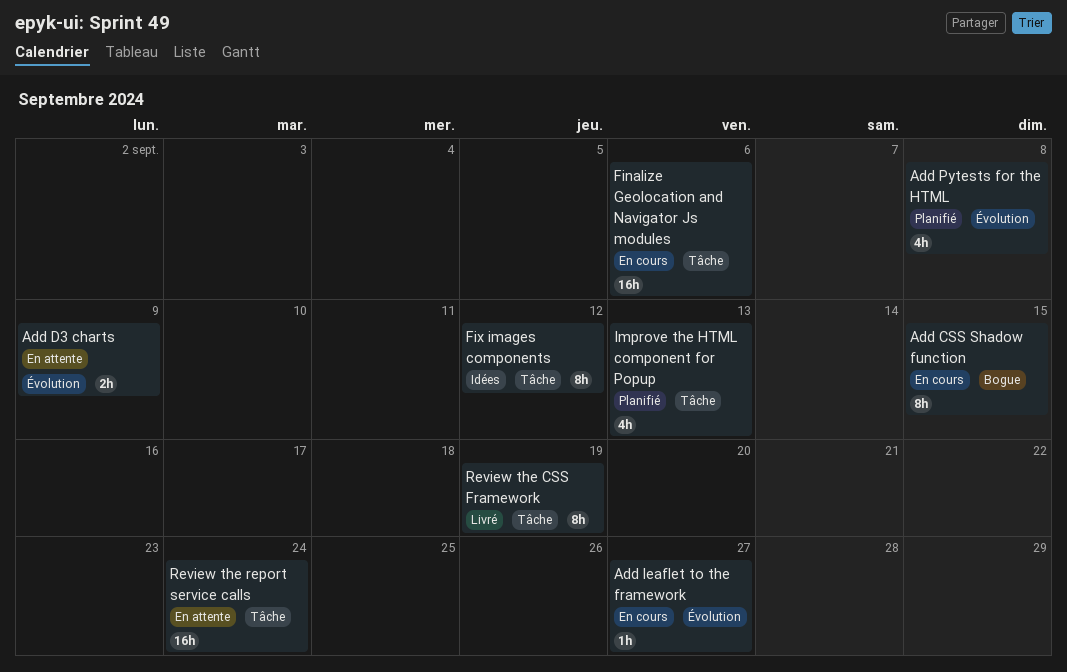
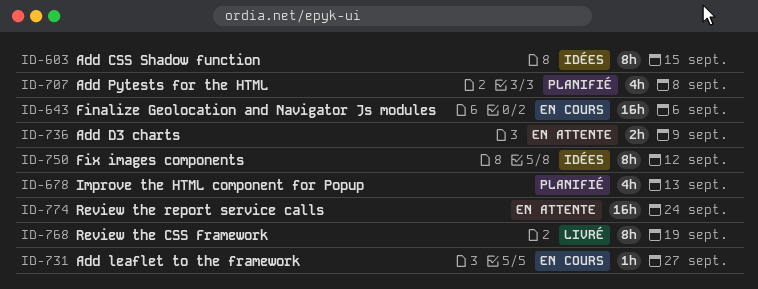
Add CSS Shadow function, status: En cours -> Idées

